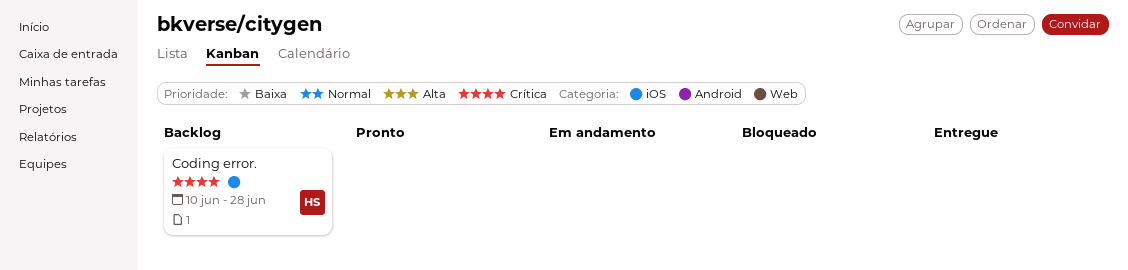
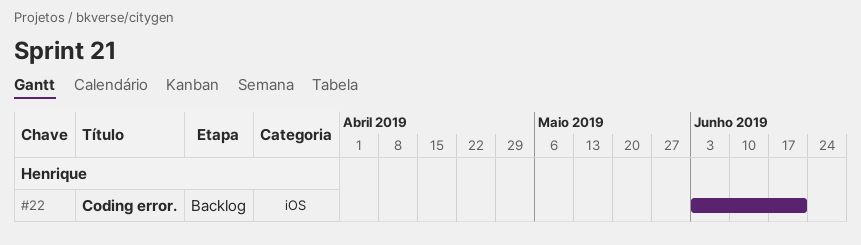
Coding error., start: Jun 10 -> Jun 3
Coding error., due: Jun 28 -> Jun 21

